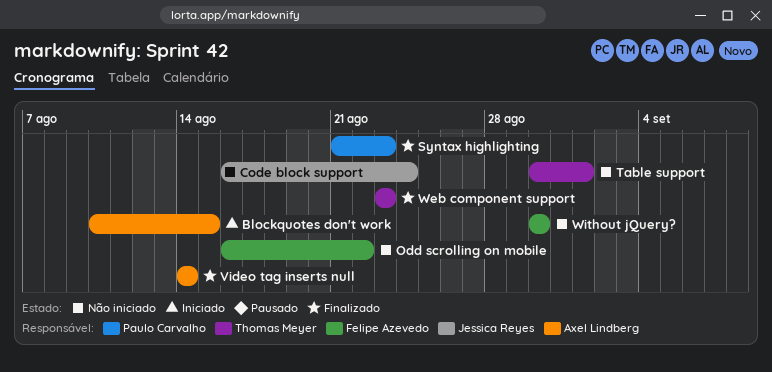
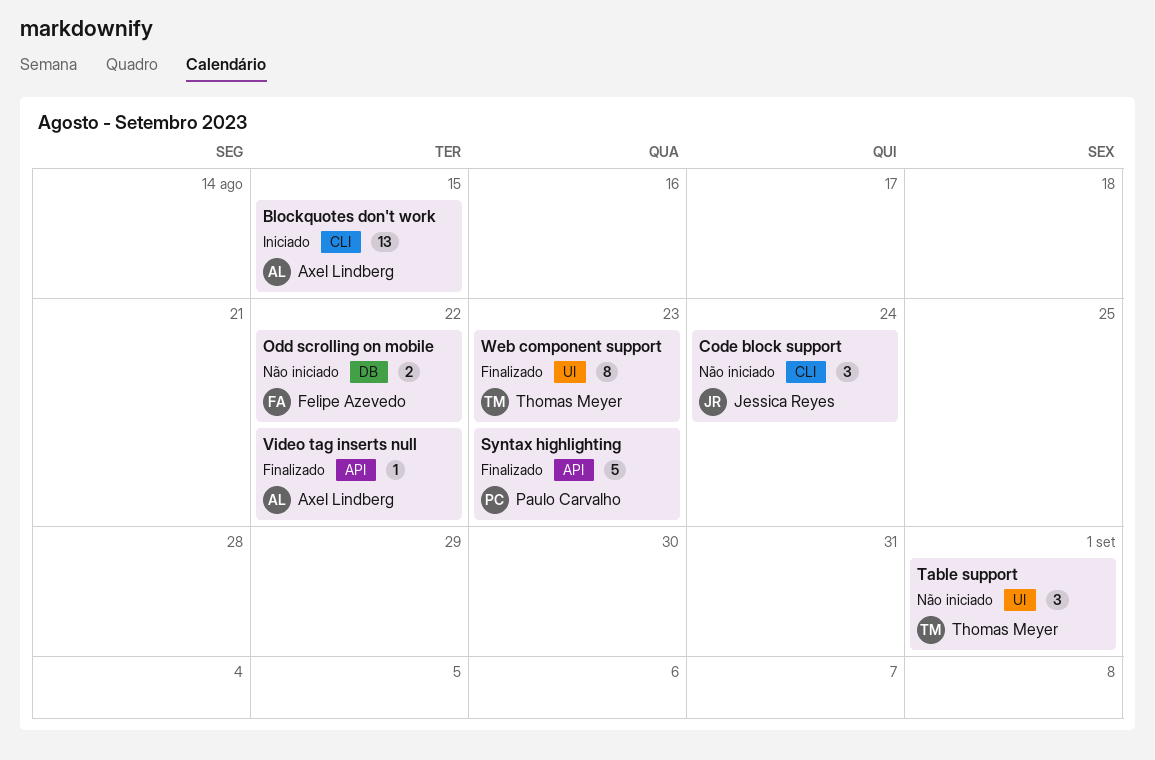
Video tag inserts null, due: Aug 14 -> Aug 22
Without jQuery?: present -> none

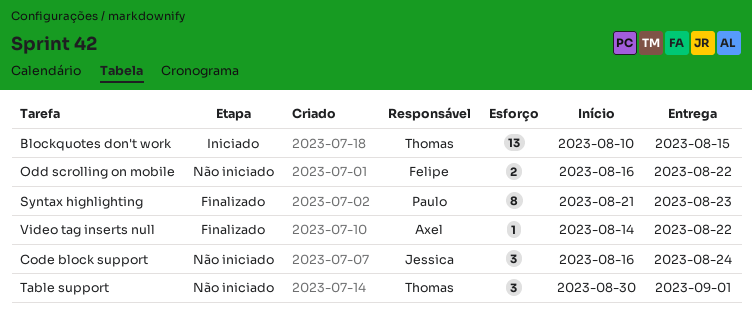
Blockquotes don't work, owner: Axel Lindberg -> Thomas Meyer
Syntax highlighting, estimate: 5 -> 8
Web component support: present -> none

